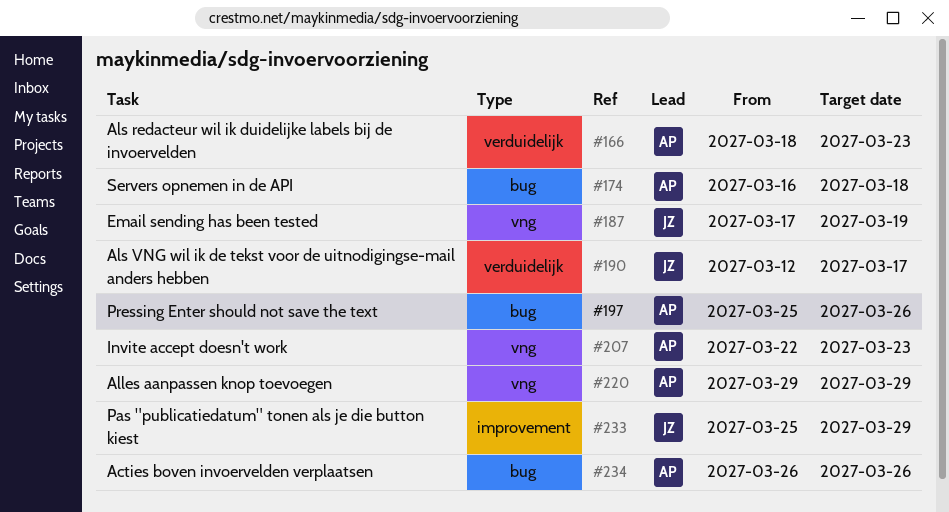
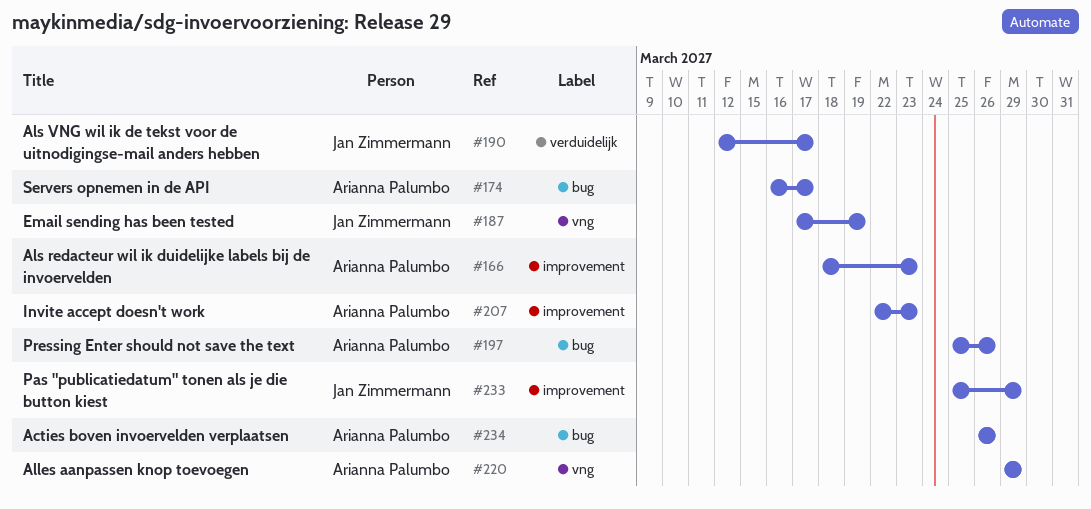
#166, label: verduidelijk -> improvement
#174, due: Mar 18 -> Mar 17
#207, label: vng -> improvement

